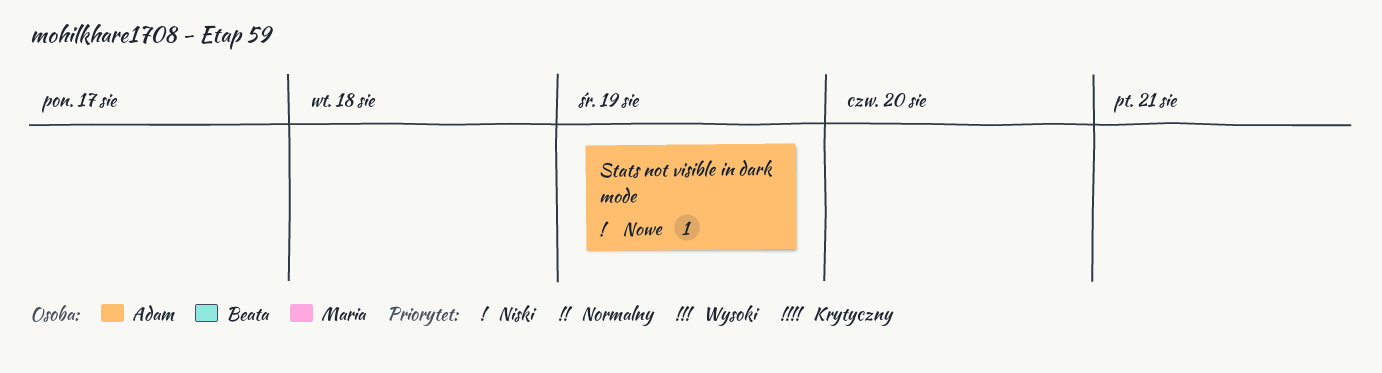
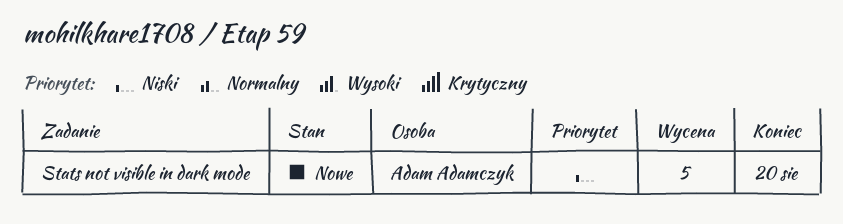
Stats not visible in dark mode, estimate: 1 -> 5
Stats not visible in dark mode, due: Aug 19 -> Aug 20

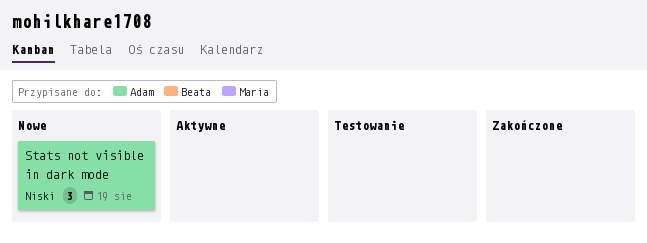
Stats not visible in dark mode, estimate: 5 -> 3
Stats not visible in dark mode, due: Aug 20 -> Aug 19

